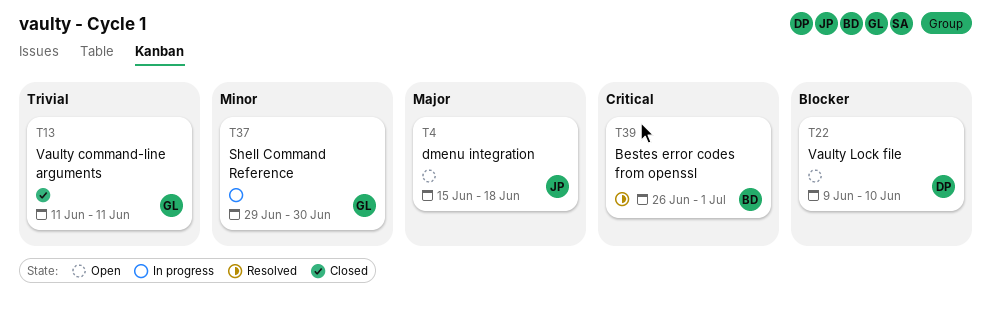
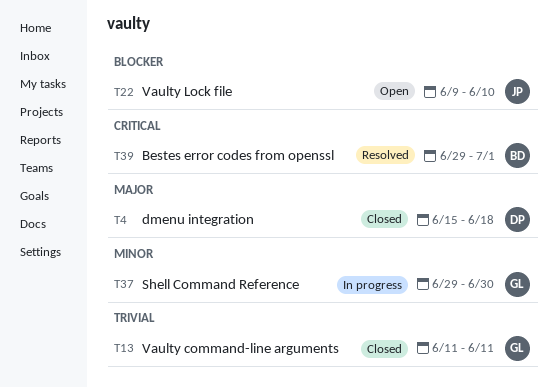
T4, status: Open -> Closed
T4, owner: JP -> DP
T22, owner: DP -> JP
T39, start: Jun 26 -> Jun 29

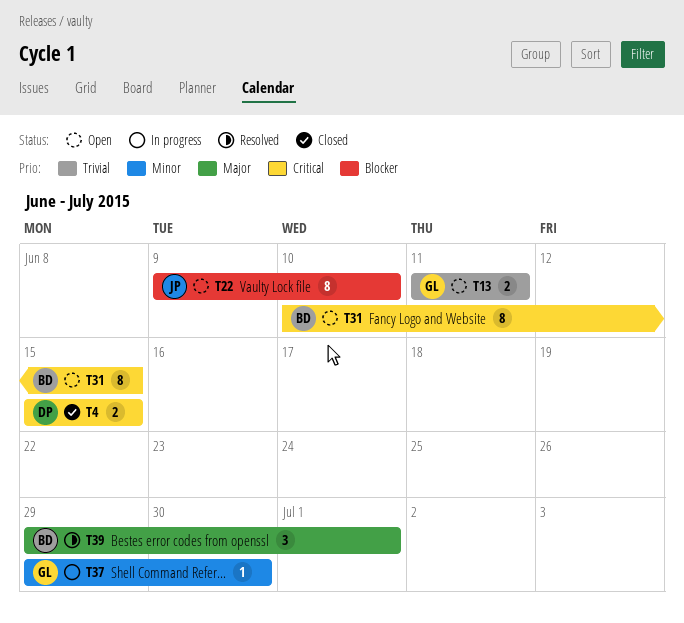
T4, priority: Major -> Critical
T4, due: Jun 18 -> Jun 15
T13, status: Closed -> Open
T31: none -> present
T39, priority: Critical -> Major

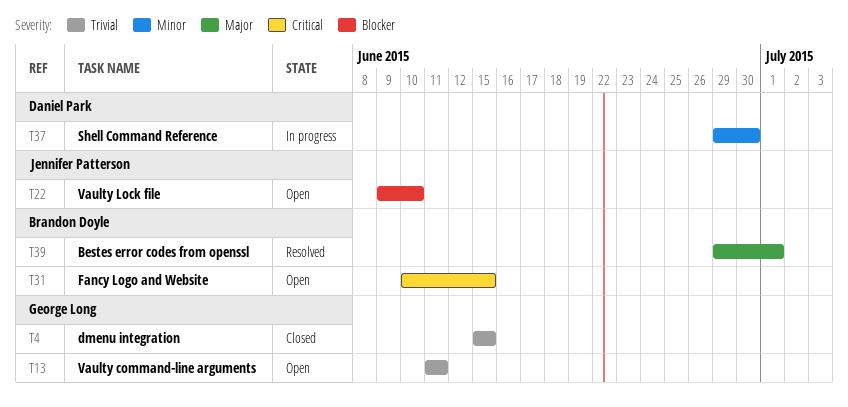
T4, owner: Daniel Park -> George Long
T4, priority: Critical -> Trivial
T37, owner: George Long -> Daniel Park

